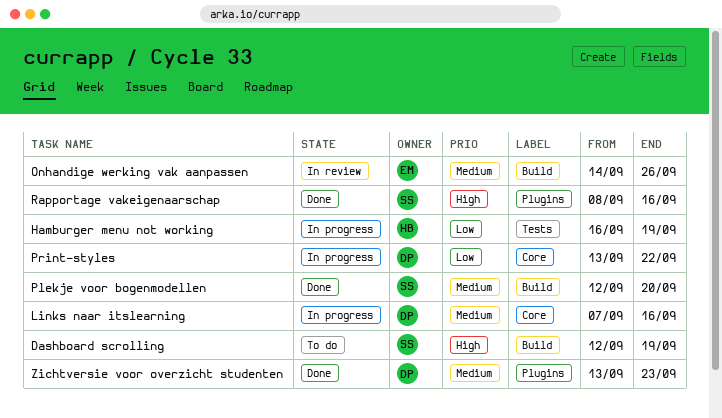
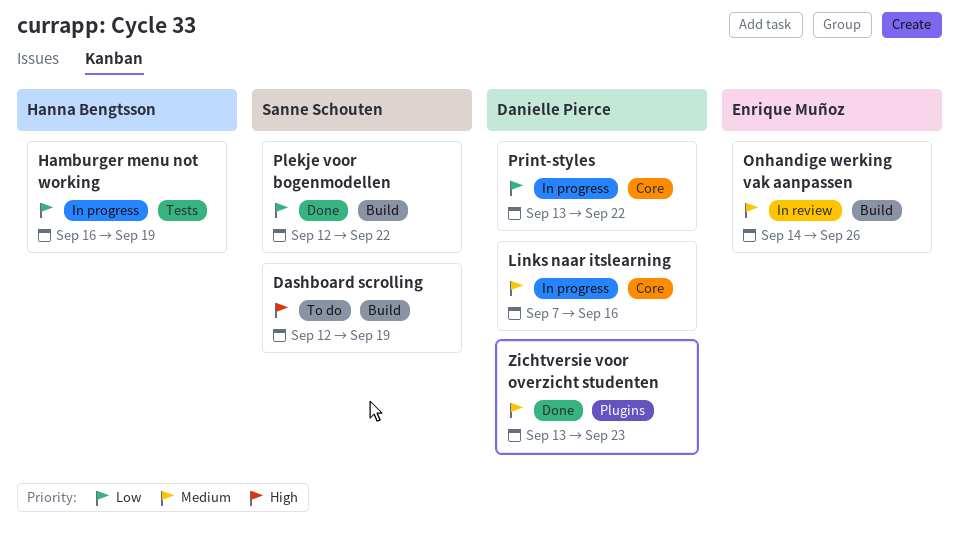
Plekje voor bogenmodellen, priority: Medium -> Low
Plekje voor bogenmodellen, due: Sep 20 -> Sep 22
Rapportage vakeigenaarschap: present -> none

